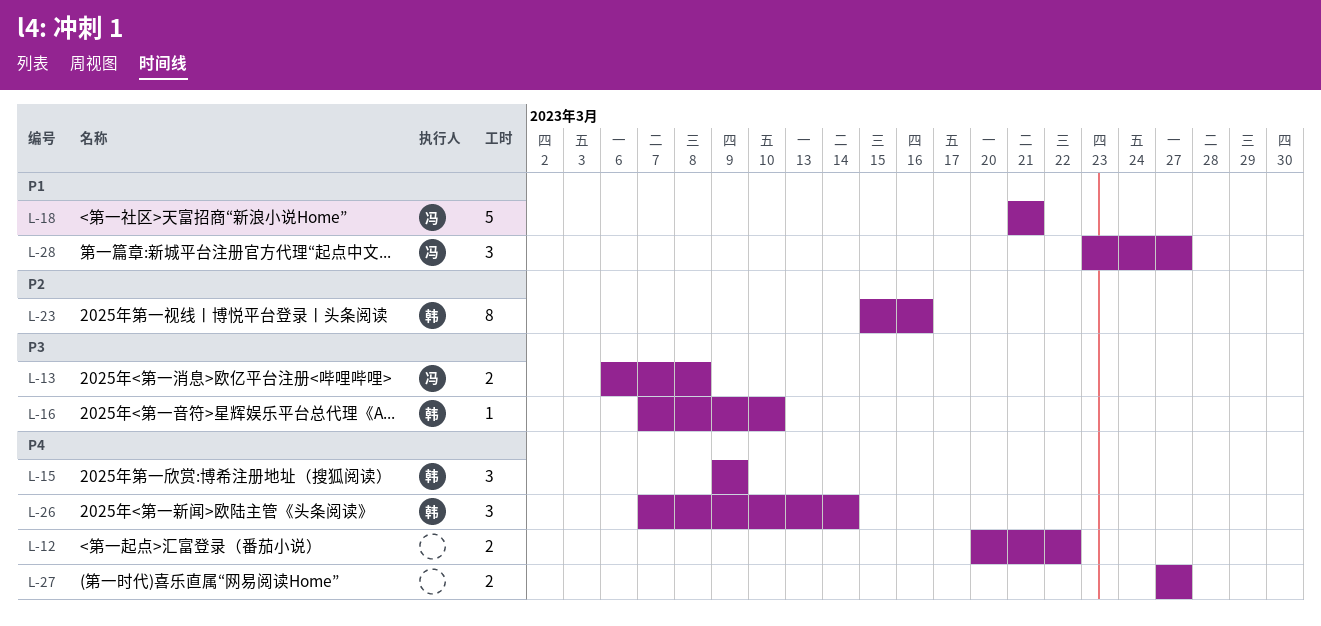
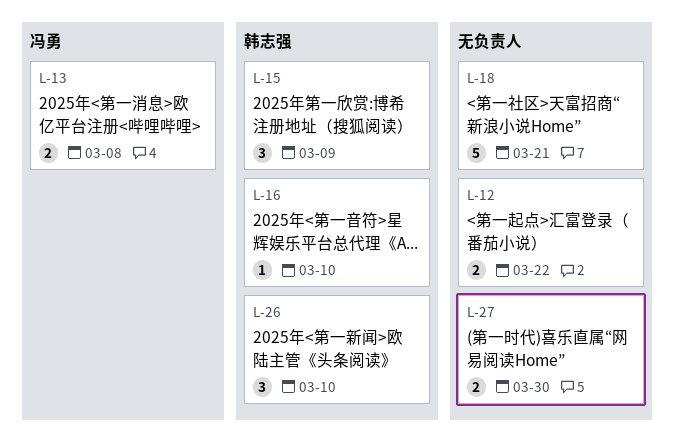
L-18, owner: 冯勇 -> none
L-23: present -> none
L-26, due: Mar 14 -> Mar 10
L-27, due: Mar 27 -> Mar 30
L-28: present -> none

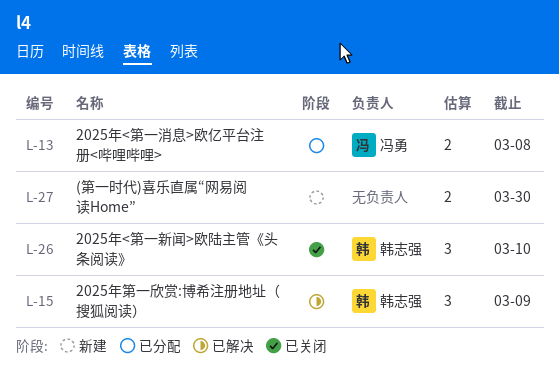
L-12: present -> none
L-16: present -> none
L-18: present -> none

